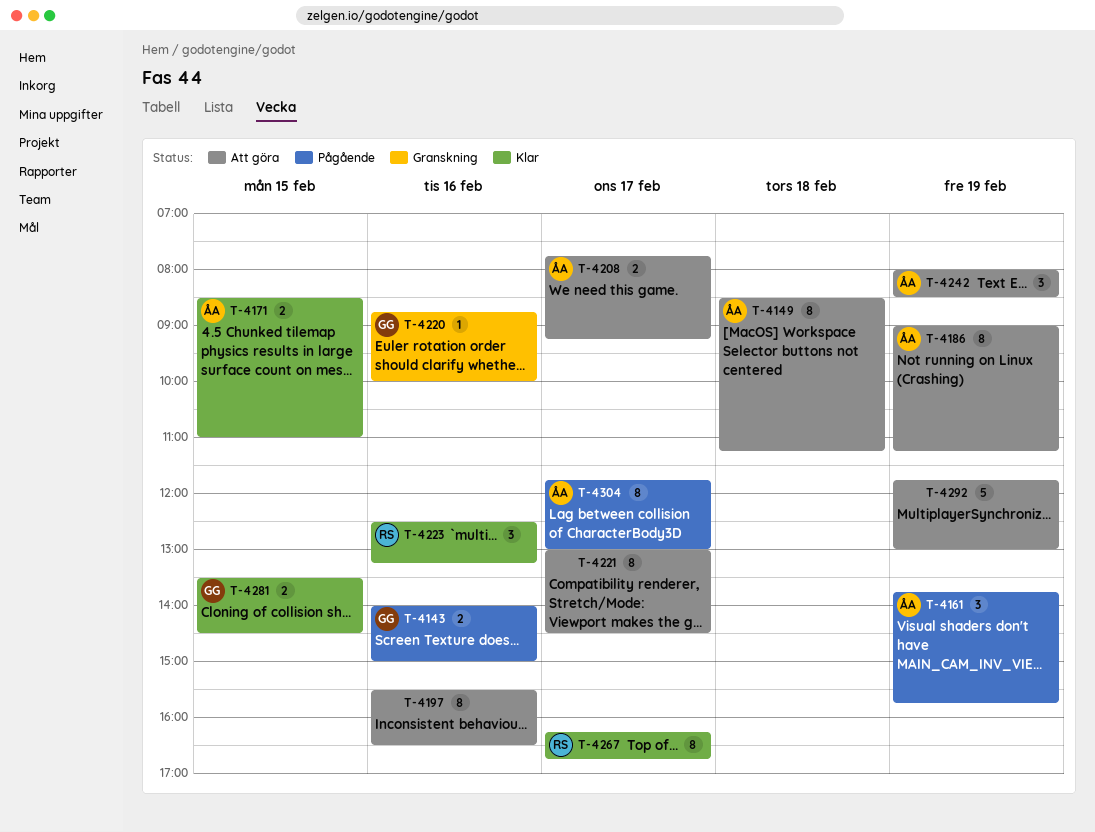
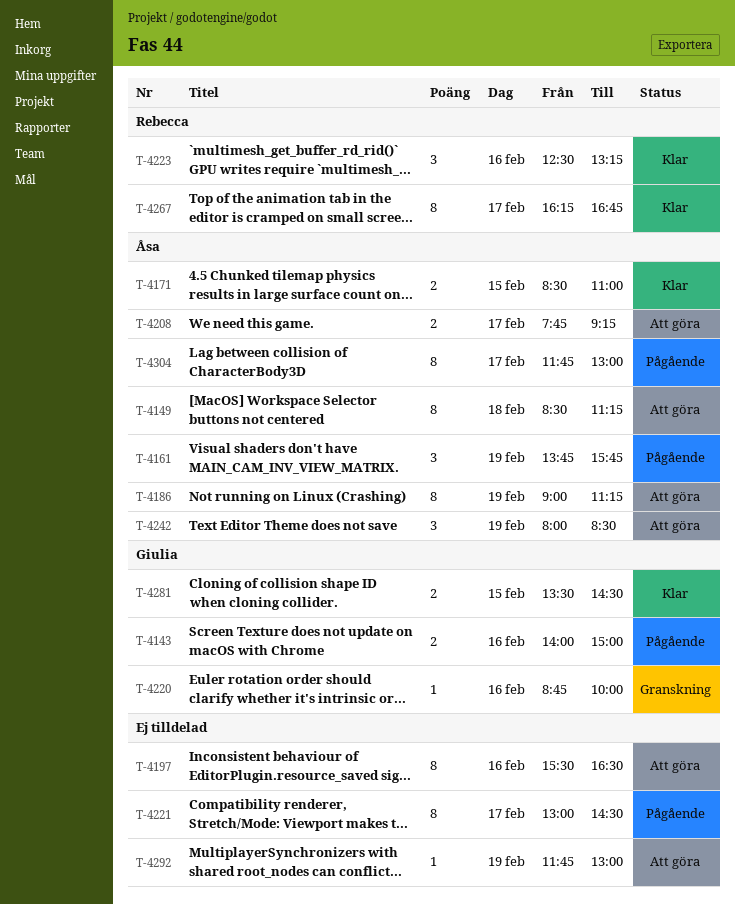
T-4221, status: Att göra -> Pågående
T-4292, estimate: 5 -> 1

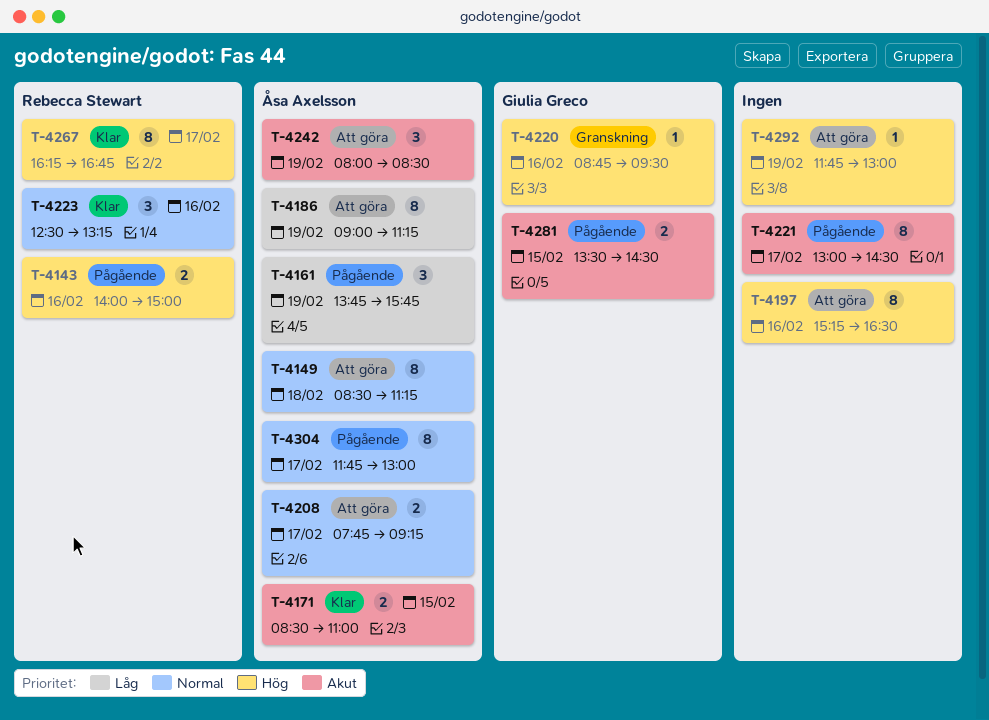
T-4143, owner: Giulia Greco -> Rebecca Stewart
T-4197, begins: 15:30 -> 15:15
T-4220, ends: 10:00 -> 09:30
T-4281, status: Klar -> Pågående

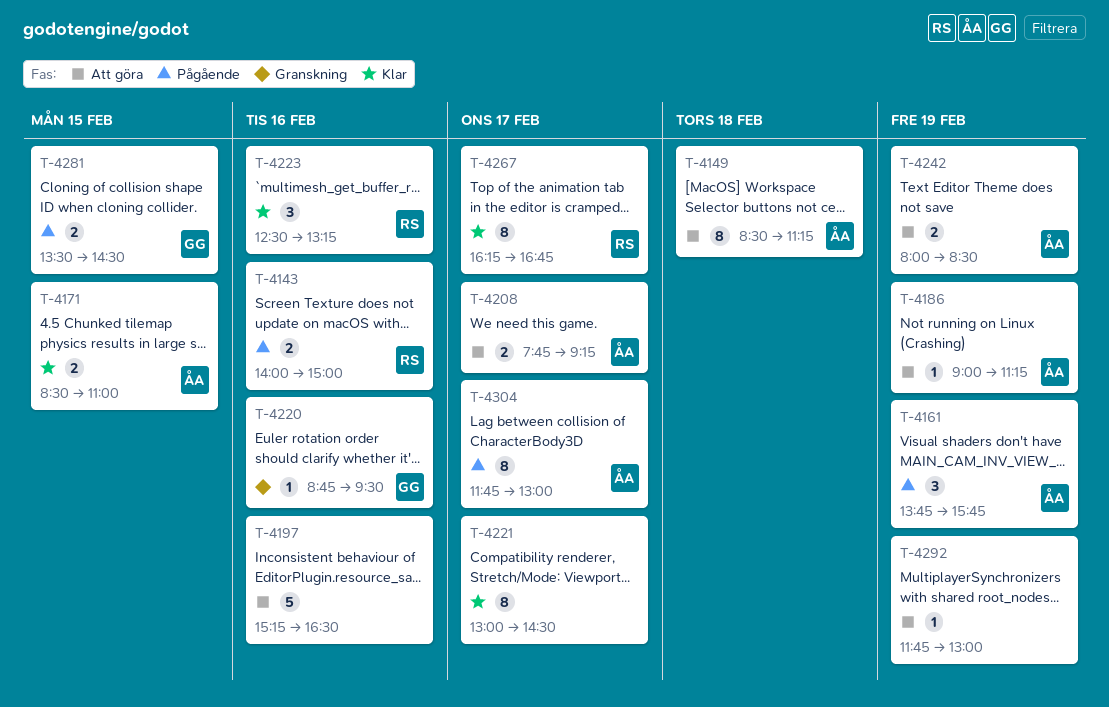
T-4186, estimate: 8 -> 1
T-4197, estimate: 8 -> 5
T-4221, status: Pågående -> Klar
T-4242, estimate: 3 -> 2

